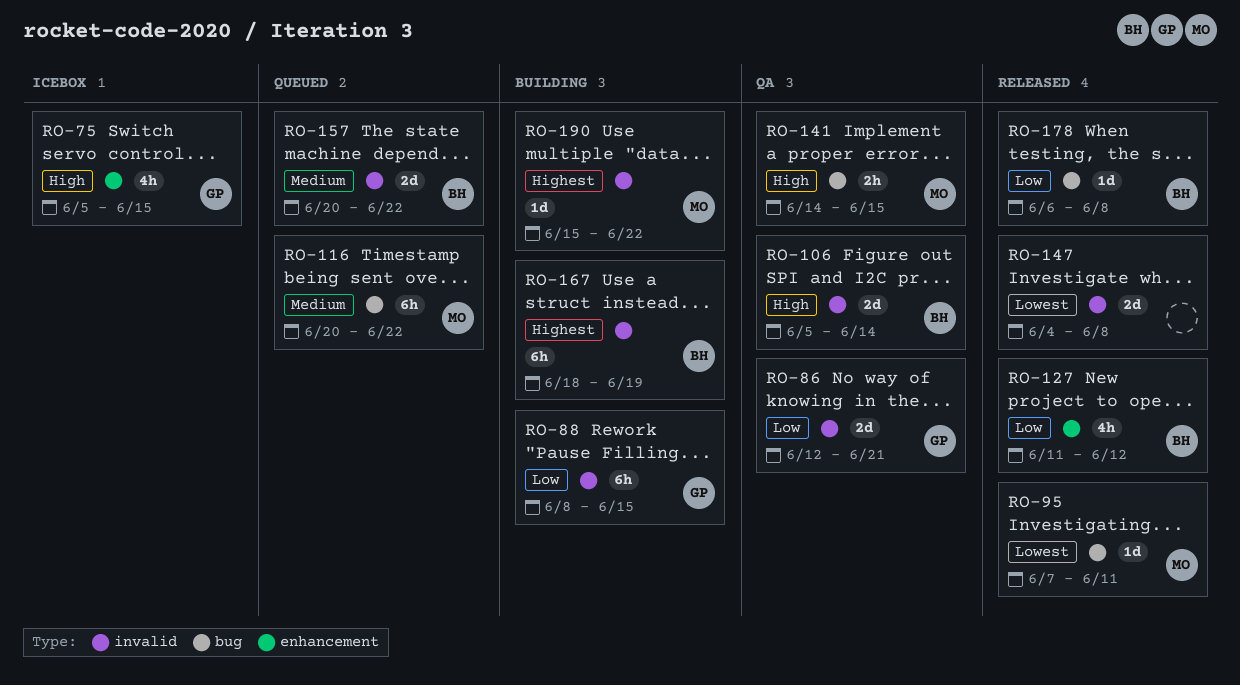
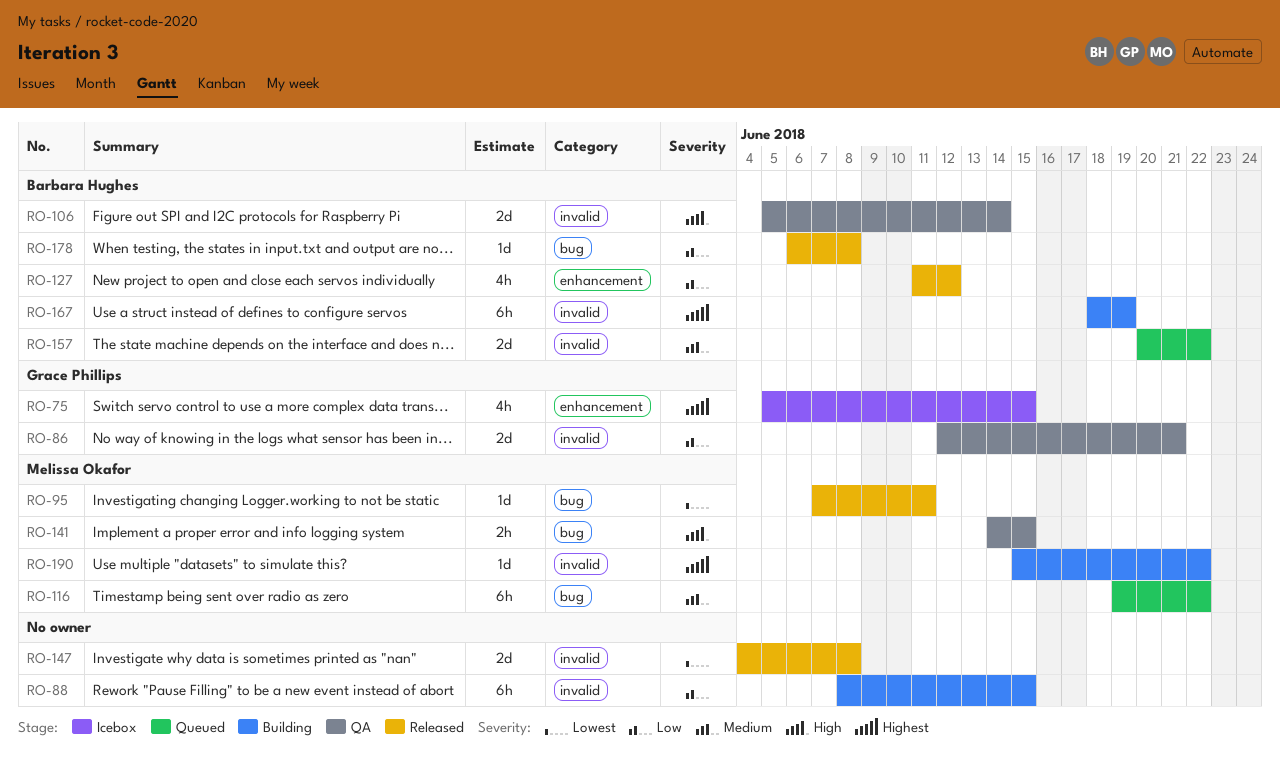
RO-75, priority: High -> Highest
RO-88, owner: Grace Phillips -> none
RO-116, start: Jun 20 -> Jun 19

